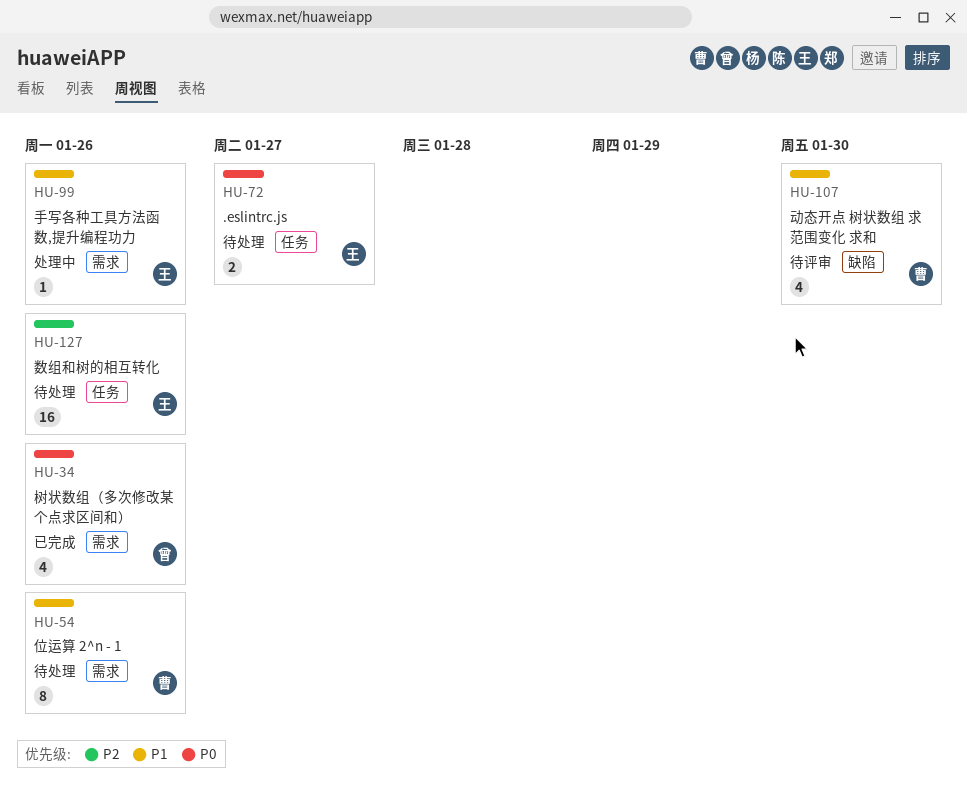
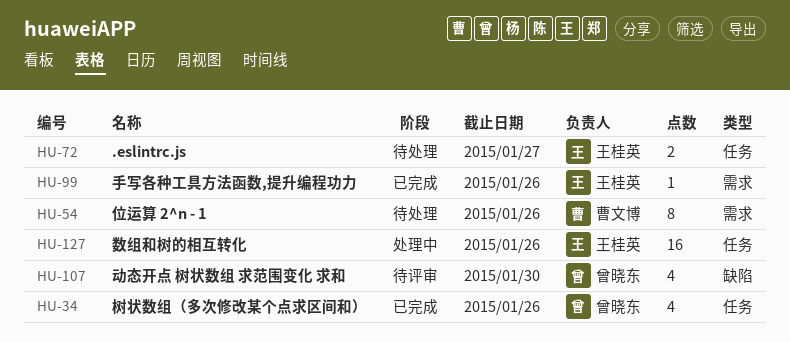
HU-34, label: 需求 -> 任务
HU-99, status: 处理中 -> 已完成
HU-107, owner: 曹文博 -> 曾晓东
HU-127, status: 待处理 -> 处理中

